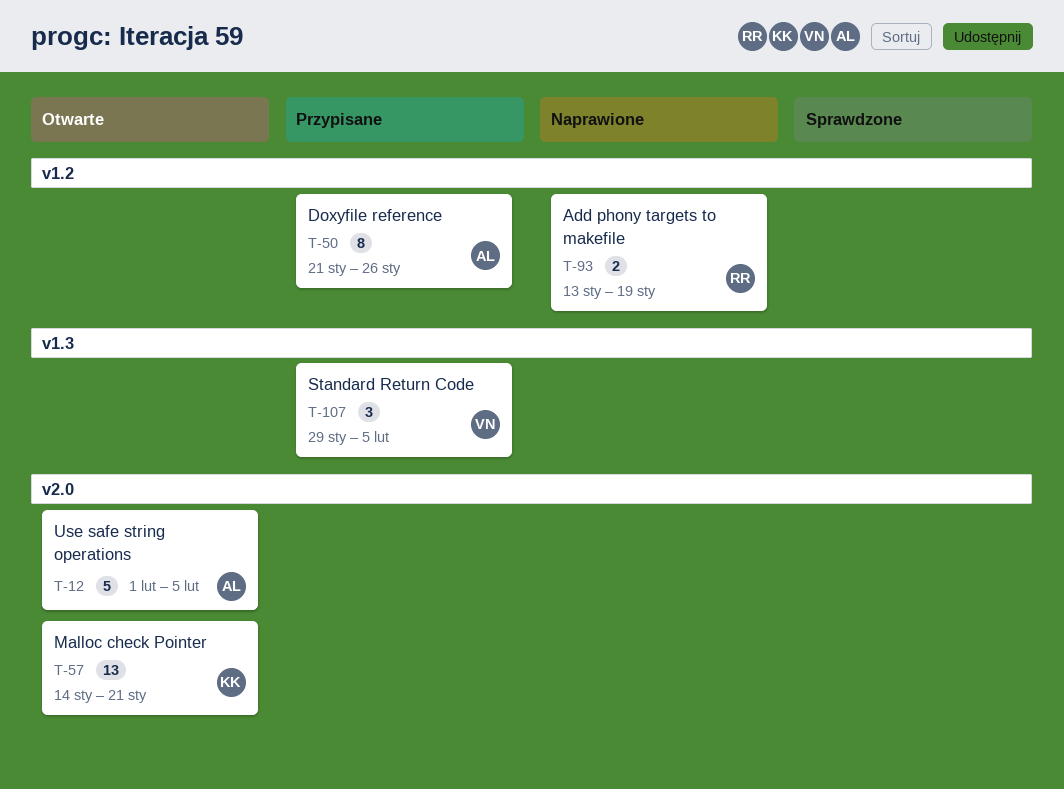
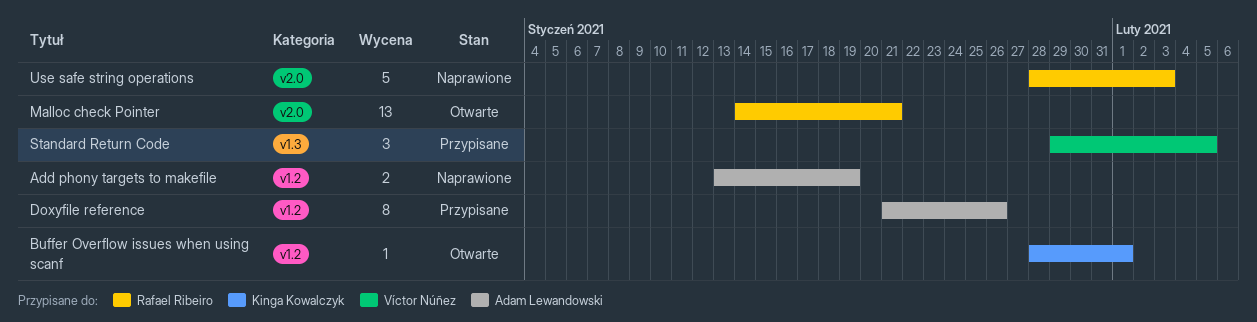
Add phony targets to makefile, owner: Rafael Ribeiro -> Adam Lewandowski
Buffer Overflow issues when using scanf: none -> present
Malloc check Pointer, owner: Kinga Kowalczyk -> Rafael Ribeiro
Use safe string operations, status: Otwarte -> Naprawione
Use safe string operations, owner: Adam Lewandowski -> Rafael Ribeiro
Use safe string operations, start: Feb 1 -> Jan 28
Use safe string operations, due: Feb 5 -> Feb 3

